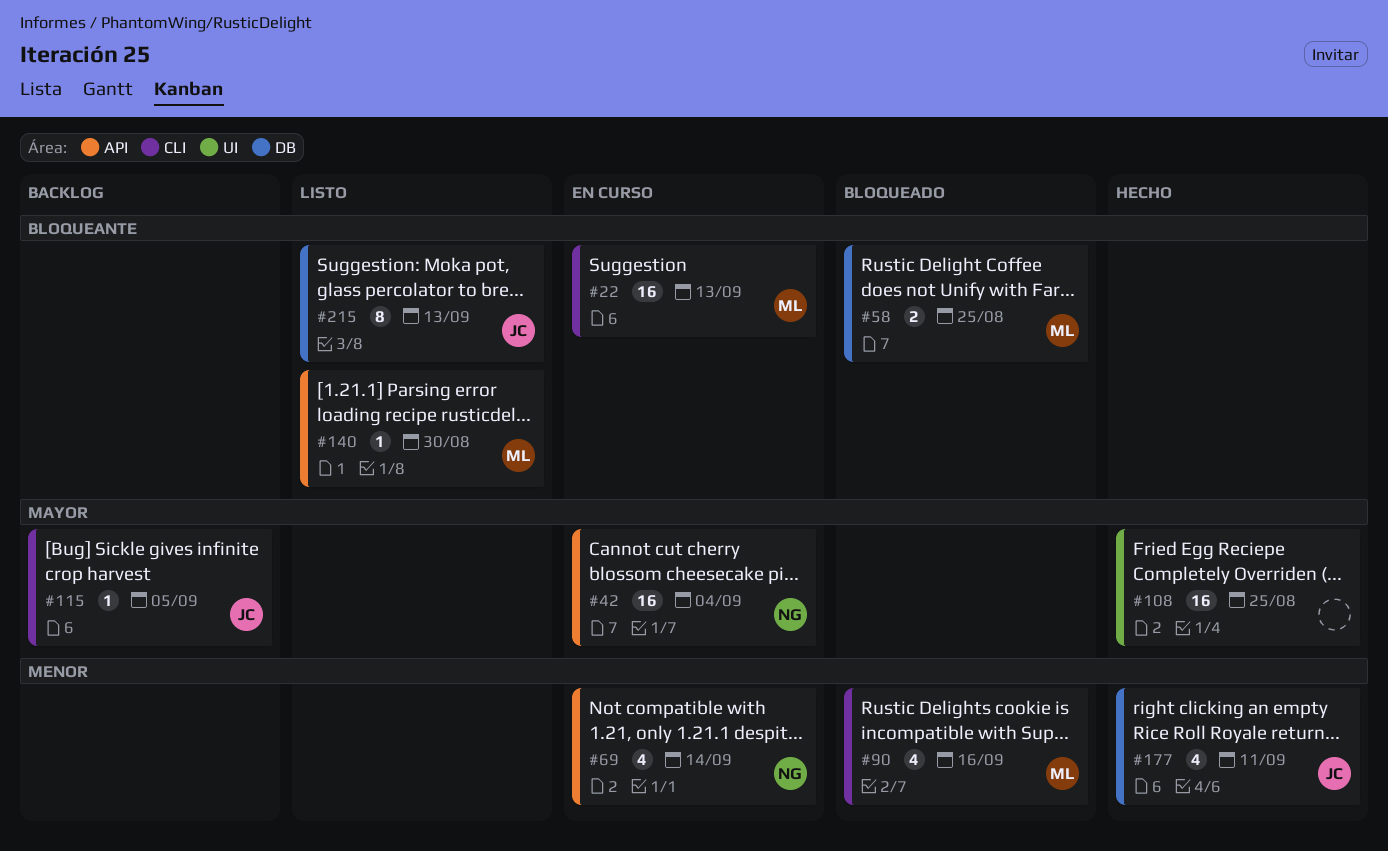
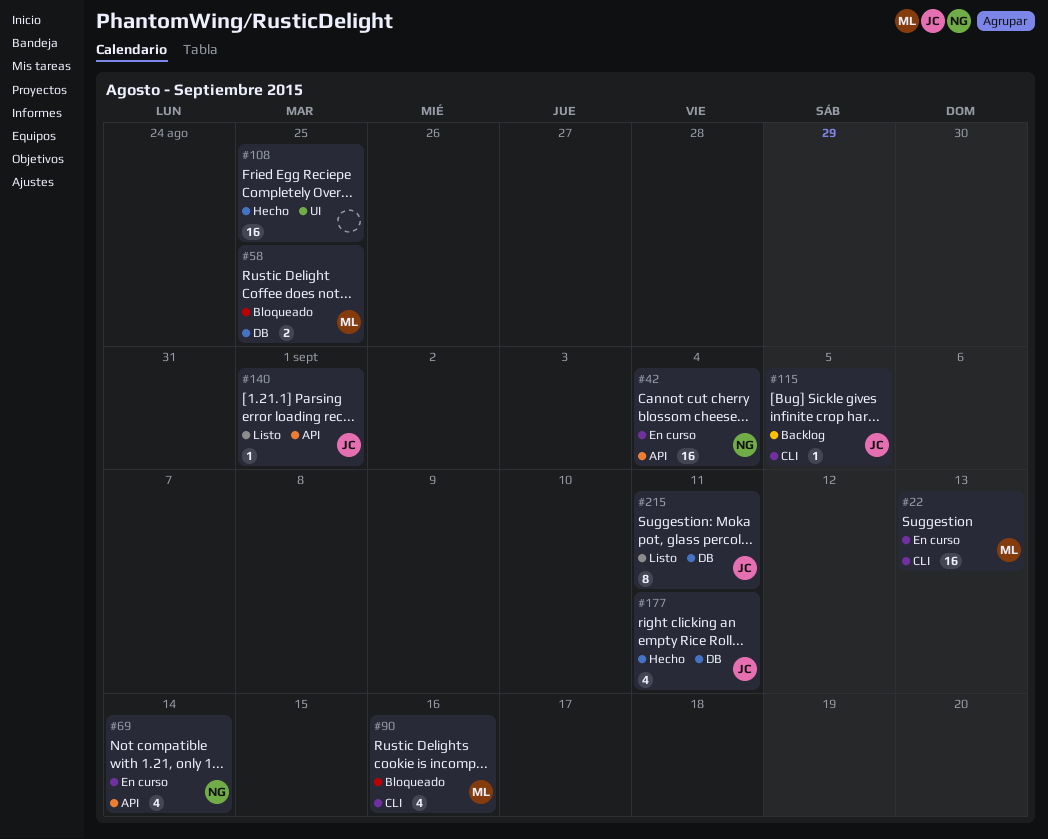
#140, owner: ML -> JC
#140, due: Aug 30 -> Sep 1
#215, due: Sep 13 -> Sep 11

